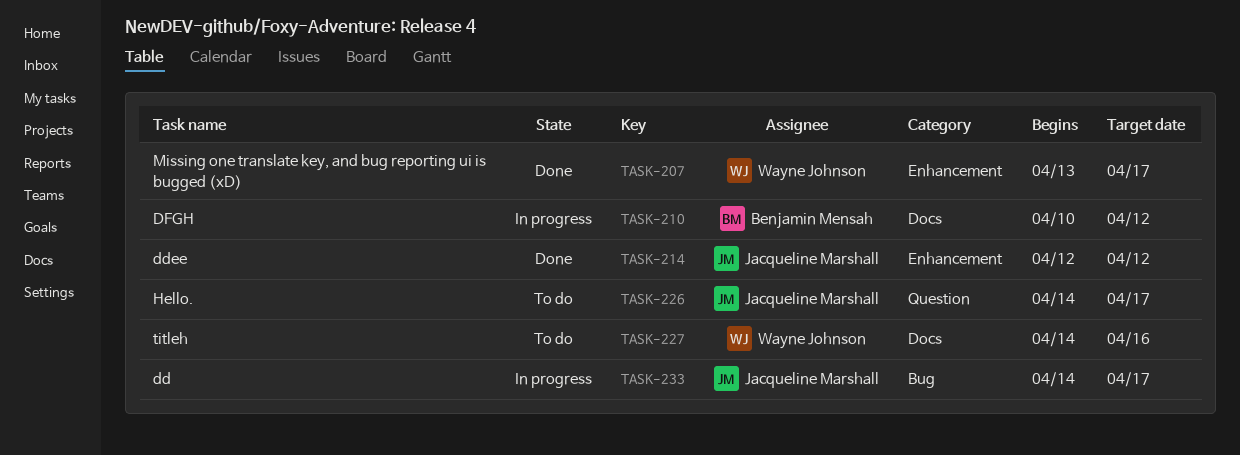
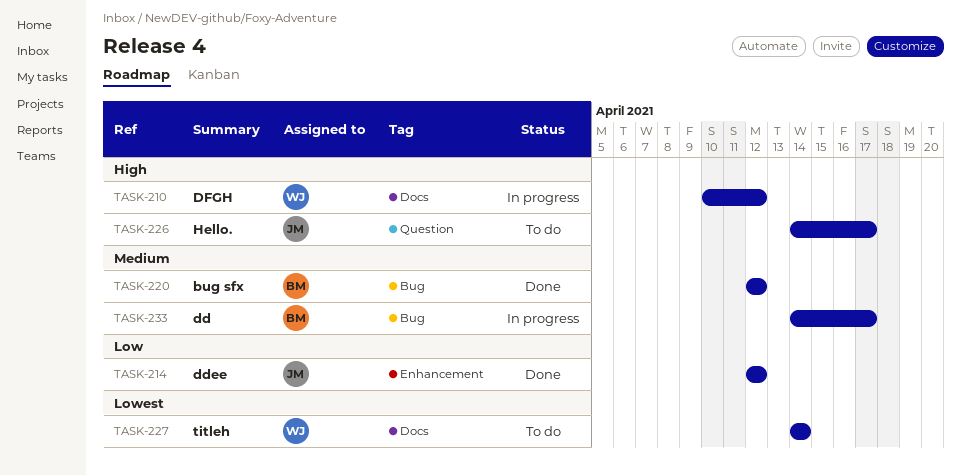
TASK-207: present -> none
TASK-210, owner: Benjamin Mensah -> Wayne Johnson
TASK-220: none -> present
TASK-227, due: Apr 16 -> Apr 14
TASK-233, owner: Jacqueline Marshall -> Benjamin Mensah

